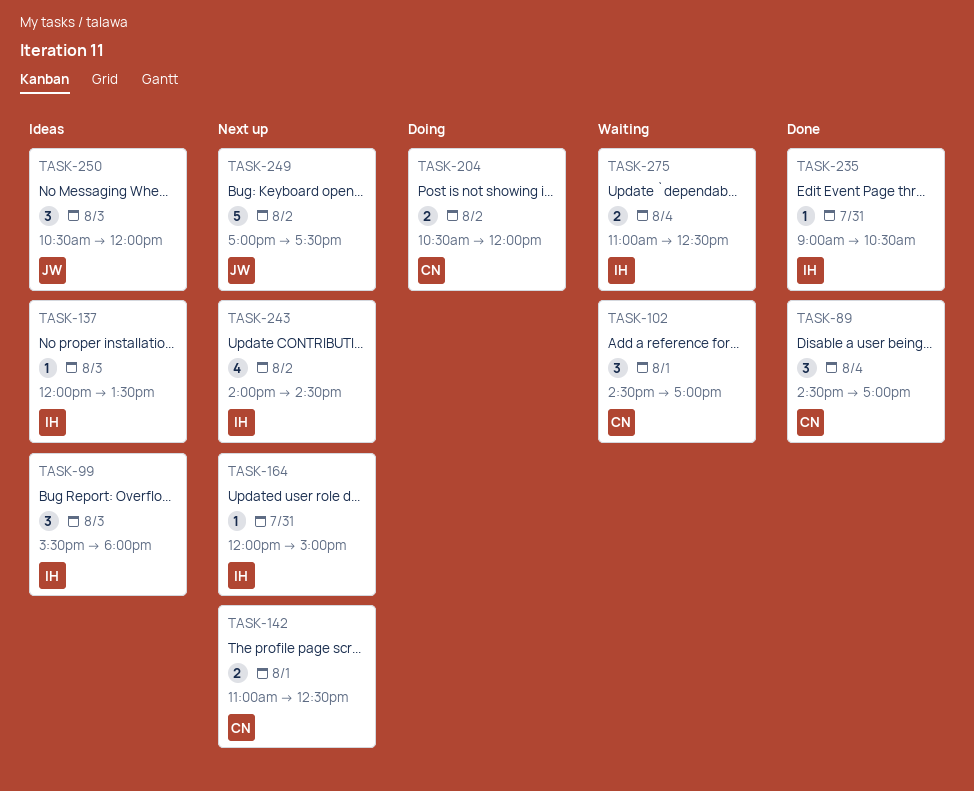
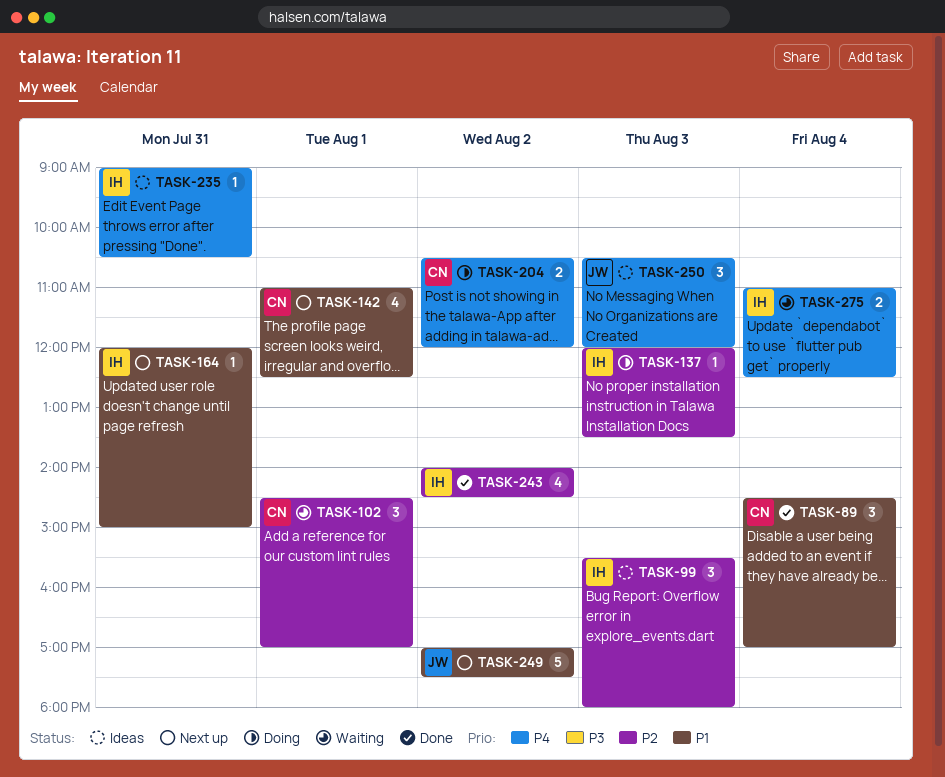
TASK-137, status: Ideas -> Doing
TASK-142, estimate: 2 -> 4
TASK-235, status: Done -> Ideas
TASK-243, status: Next up -> Done

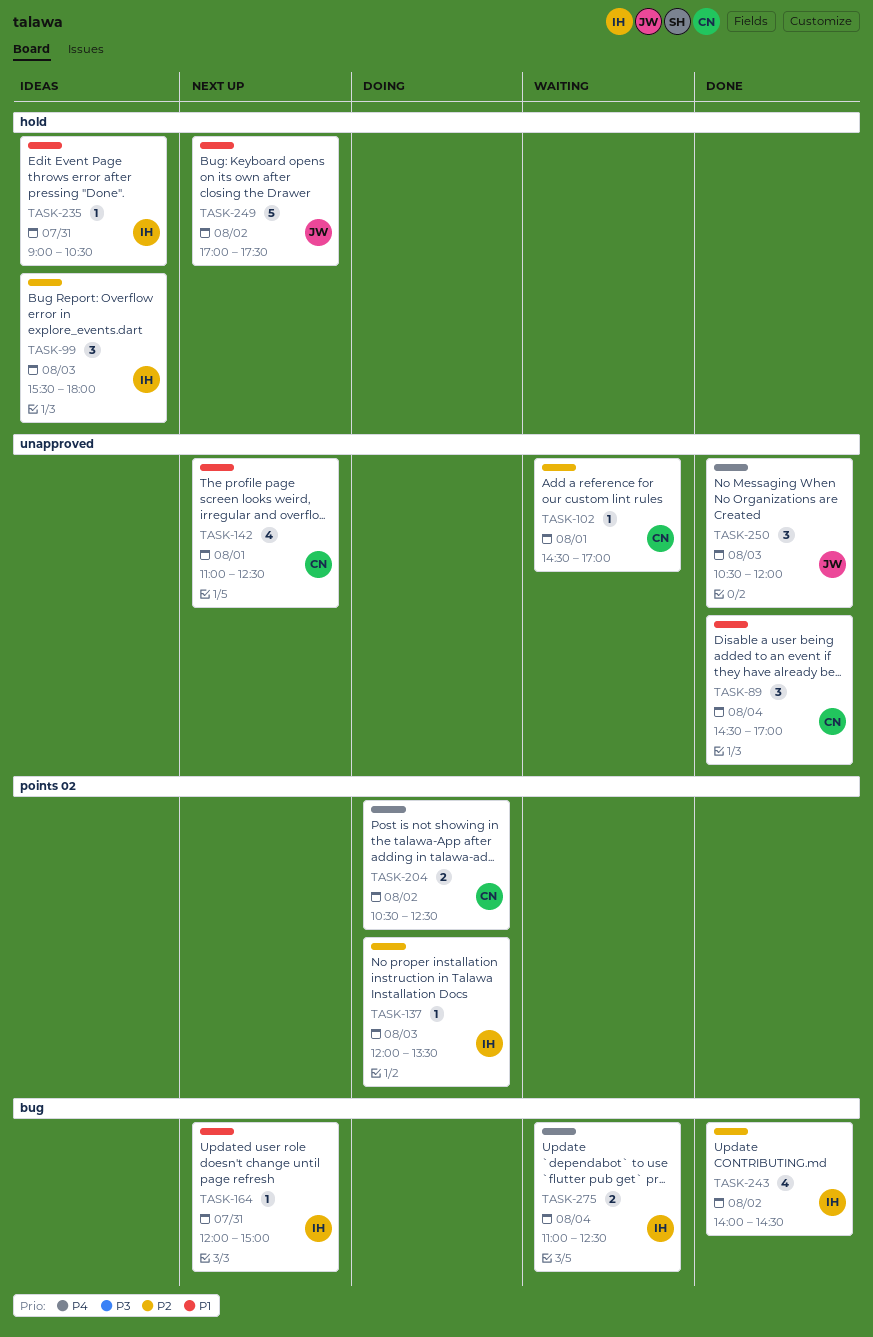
TASK-102, estimate: 3 -> 1
TASK-204, ends: 12:00 -> 12:30
TASK-235, priority: P4 -> P1
TASK-250, status: Ideas -> Done

